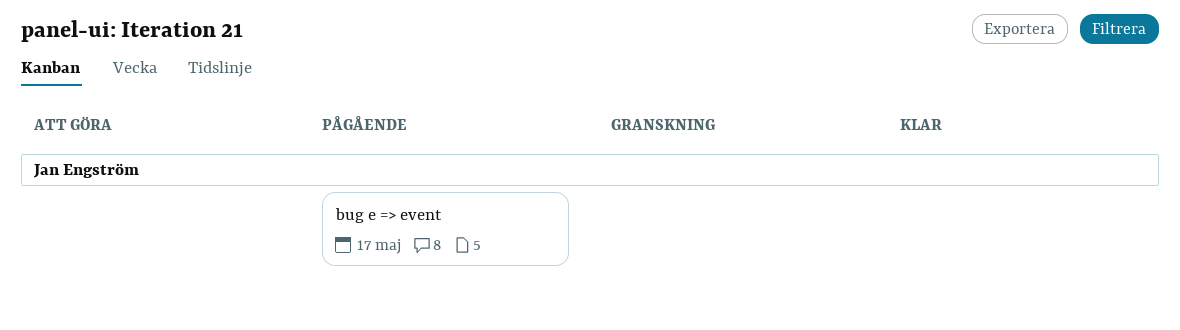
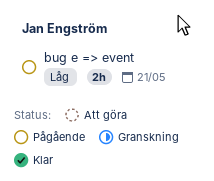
bug e => event, due: May 17 -> May 21

